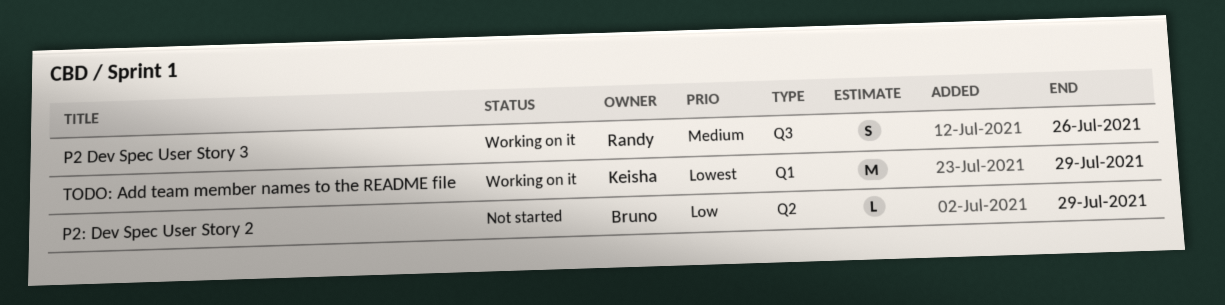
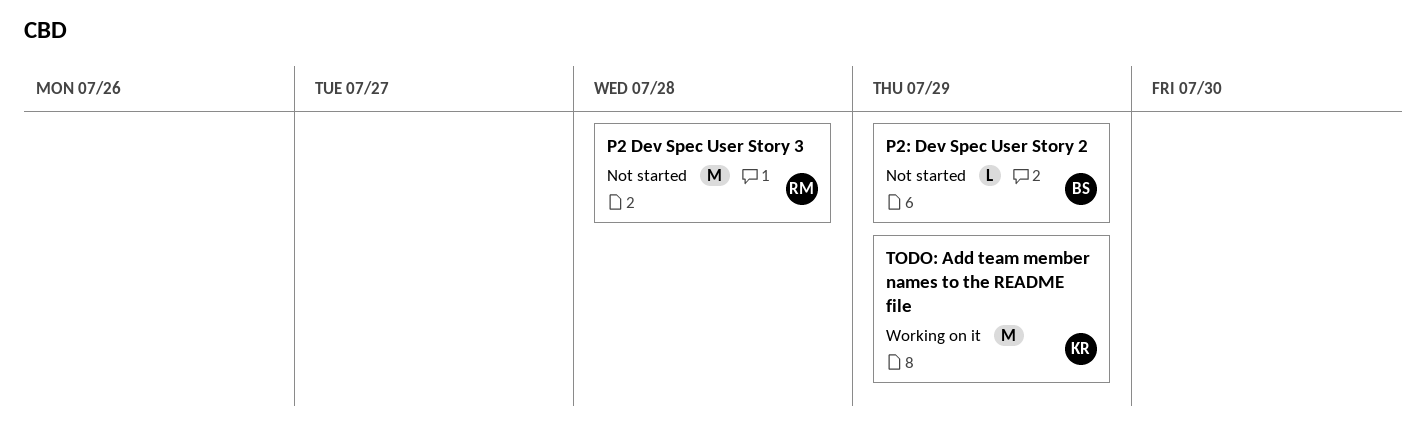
P2 Dev Spec User Story 3, status: Working on it -> Not started
P2 Dev Spec User Story 3, estimate: S -> M
P2 Dev Spec User Story 3, due: Jul 26 -> Jul 28

